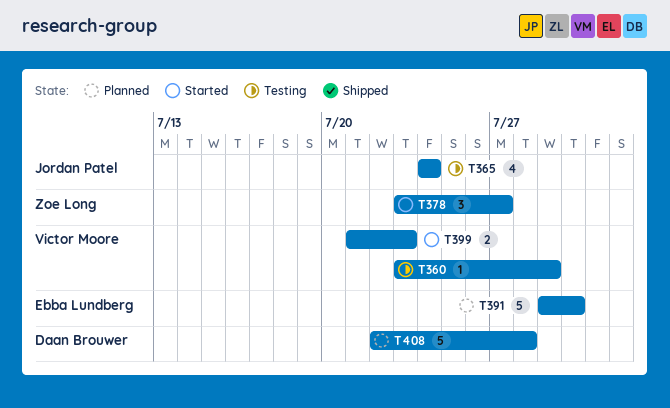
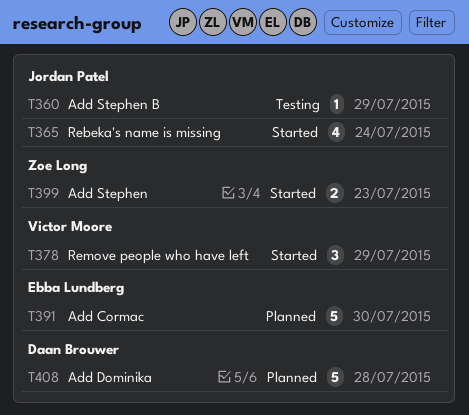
T360, owner: Victor Moore -> Jordan Patel
T365, status: Testing -> Started
T378, owner: Zoe Long -> Victor Moore
T378, due: Jul 27 -> Jul 29
T399, owner: Victor Moore -> Zoe Long

